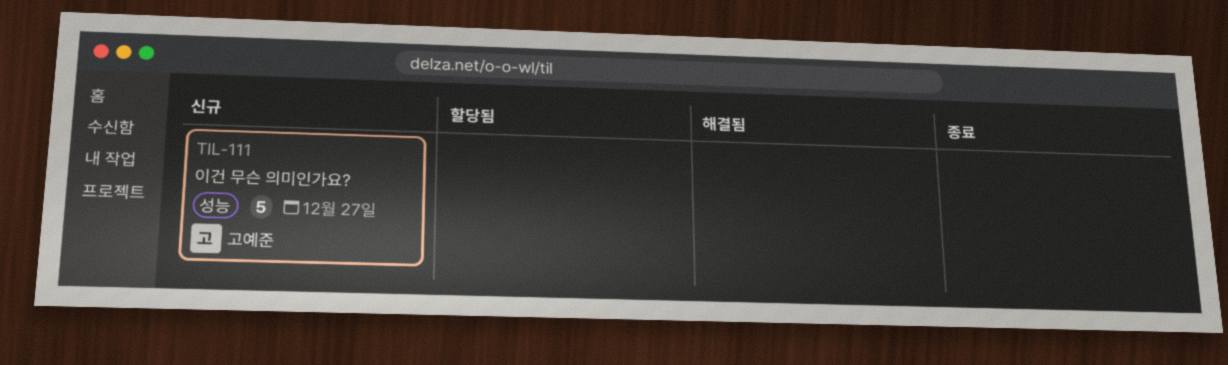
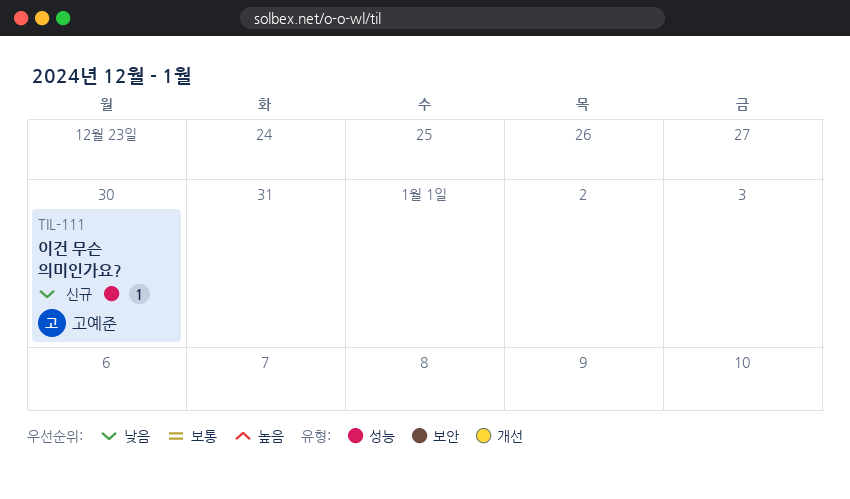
TIL-111, estimate: 5 -> 1
TIL-111, due: Dec 27 -> Dec 30

